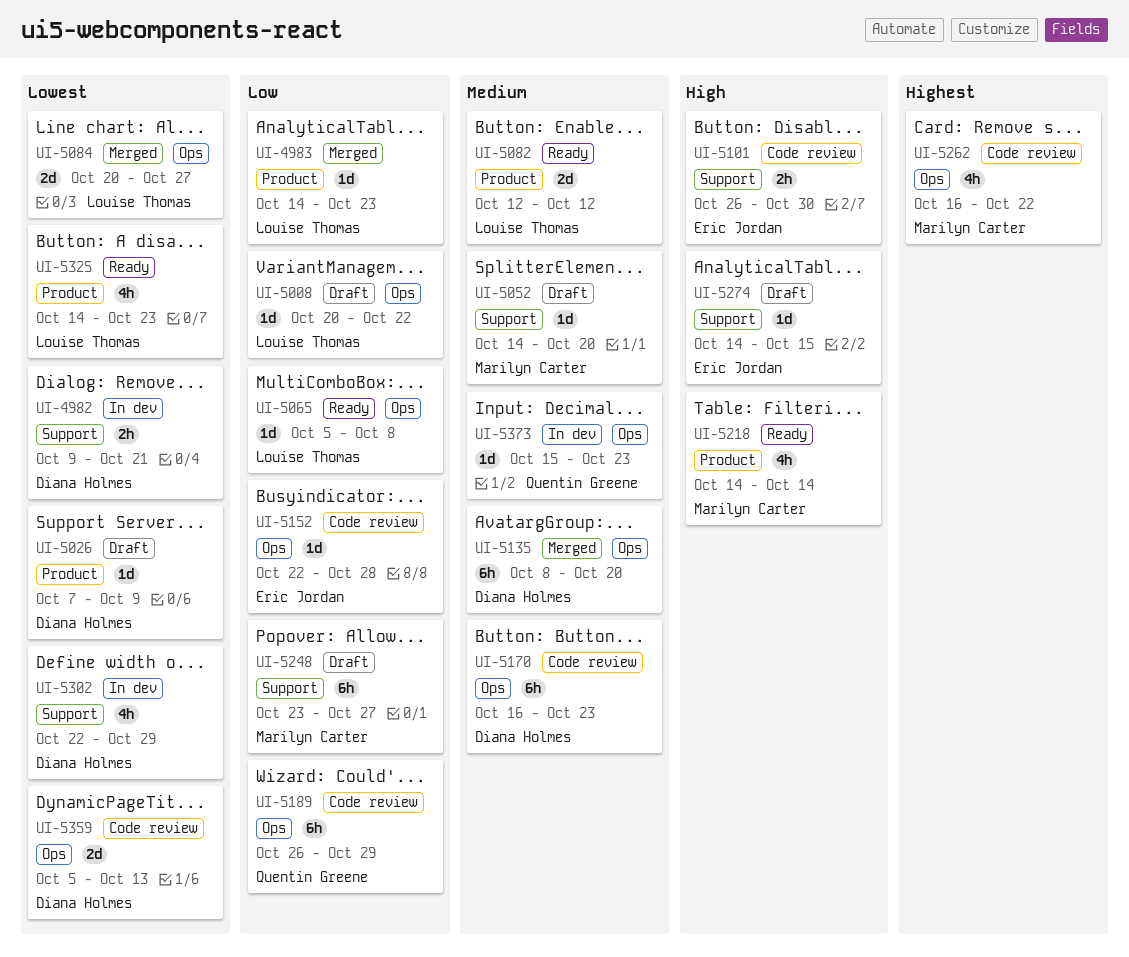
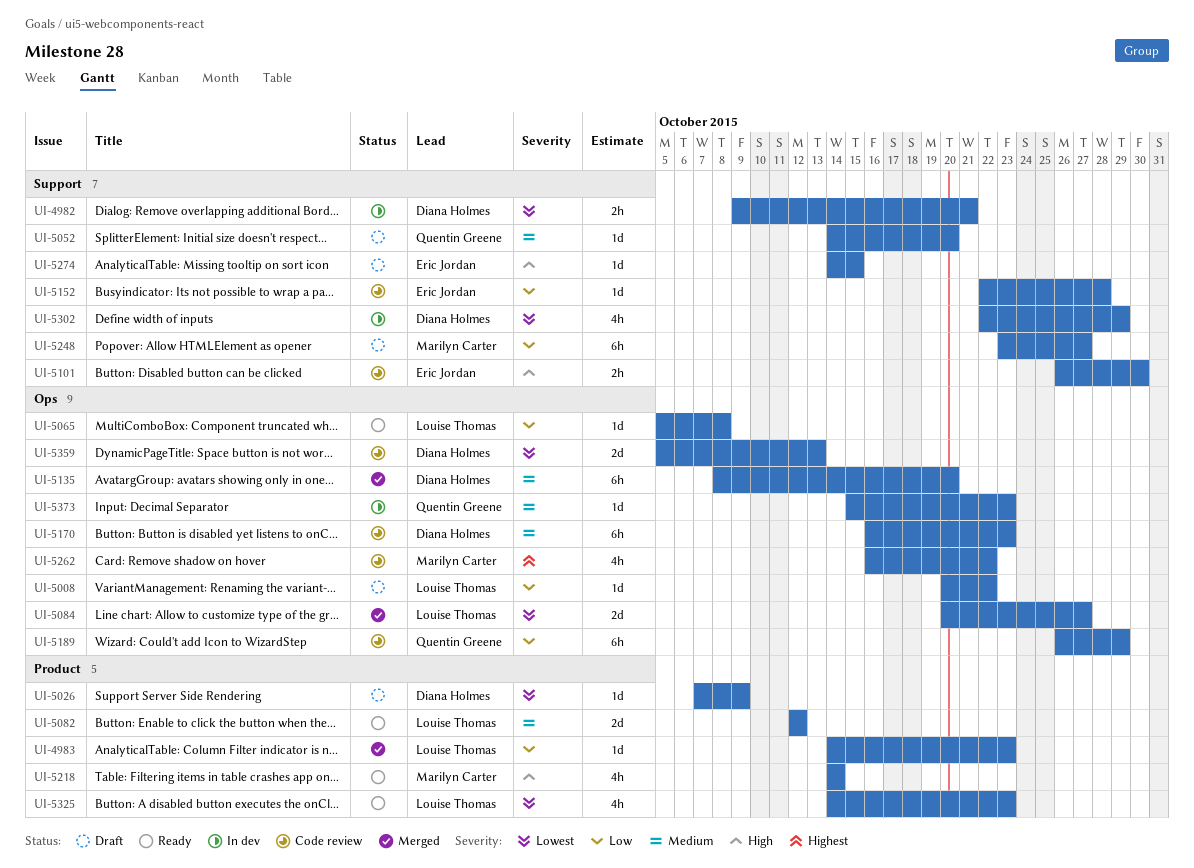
UI-5052, owner: Marilyn Carter -> Quentin Greene
UI-5152, label: Ops -> Support

